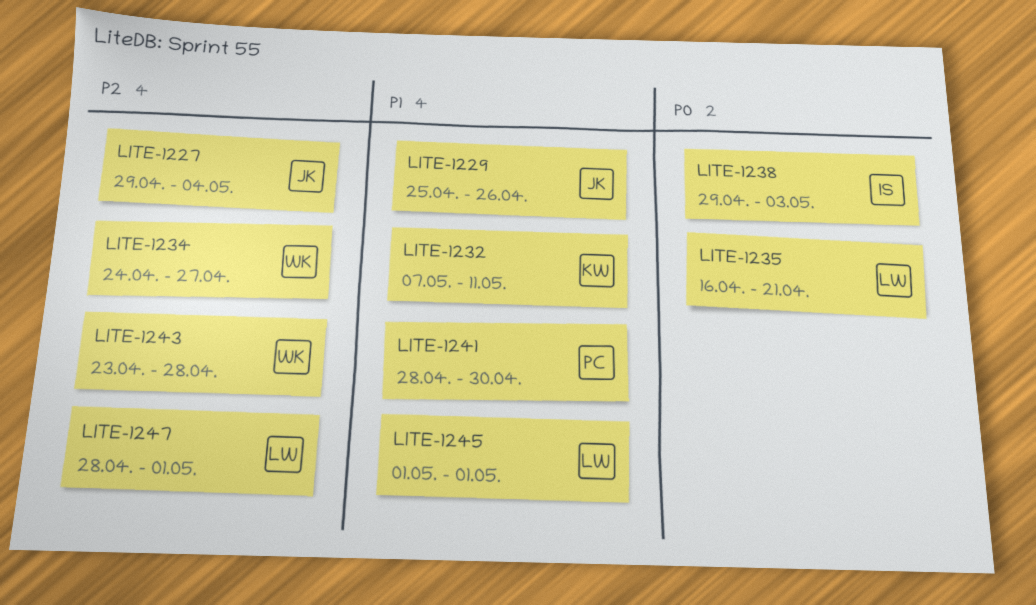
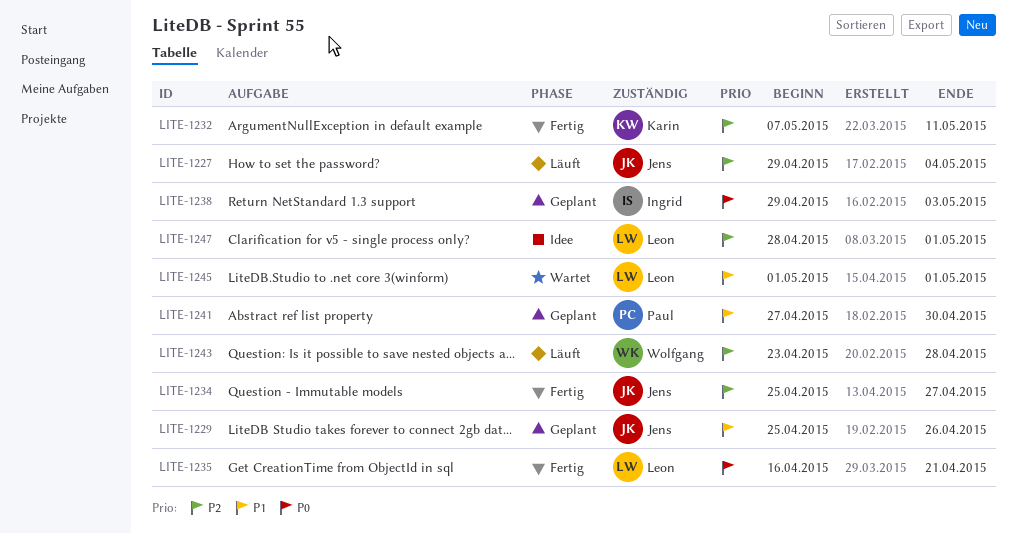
LITE-1232, priority: P1 -> P2
LITE-1234, owner: Wolfgang -> Jens
LITE-1234, start: Apr 24 -> Apr 25
LITE-1241, start: Apr 28 -> Apr 27

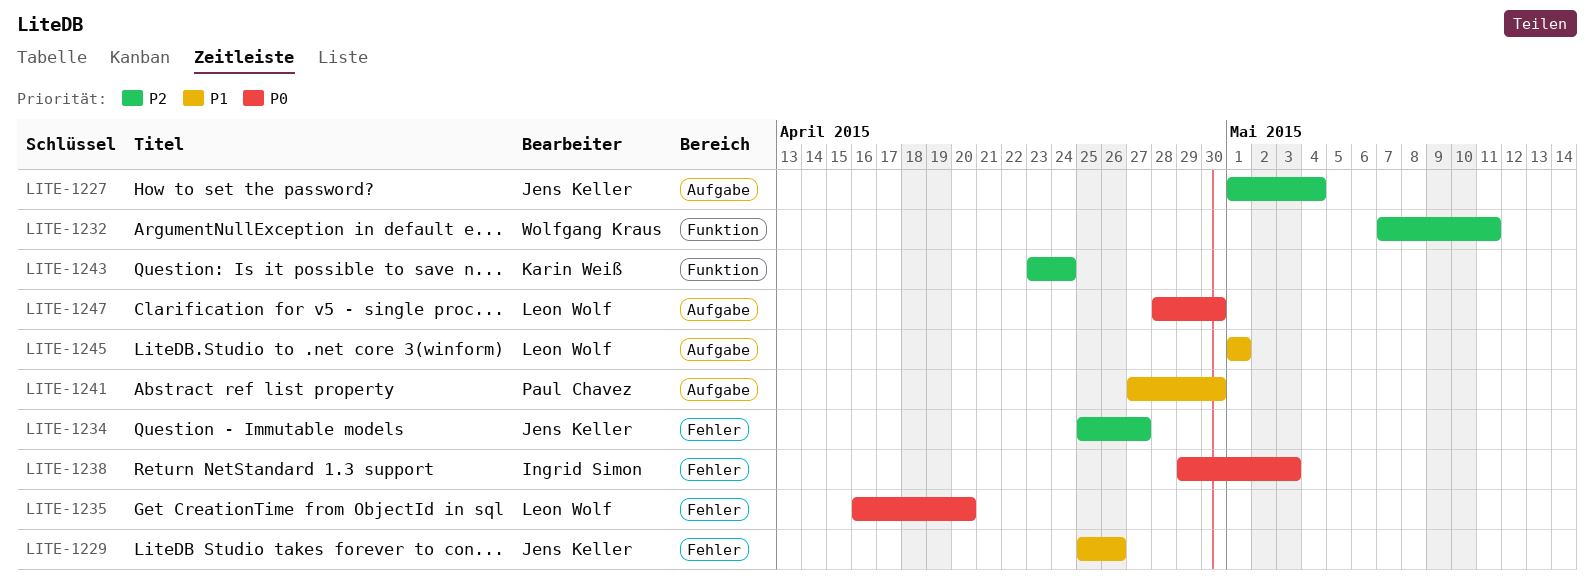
LITE-1227, start: Apr 29 -> May 1
LITE-1232, owner: Karin Weiß -> Wolfgang Kraus
LITE-1235, due: Apr 21 -> Apr 20
LITE-1243, owner: Wolfgang Kraus -> Karin Weiß
LITE-1243, due: Apr 28 -> Apr 24
LITE-1247, priority: P2 -> P0
LITE-1247, due: May 1 -> Apr 30

